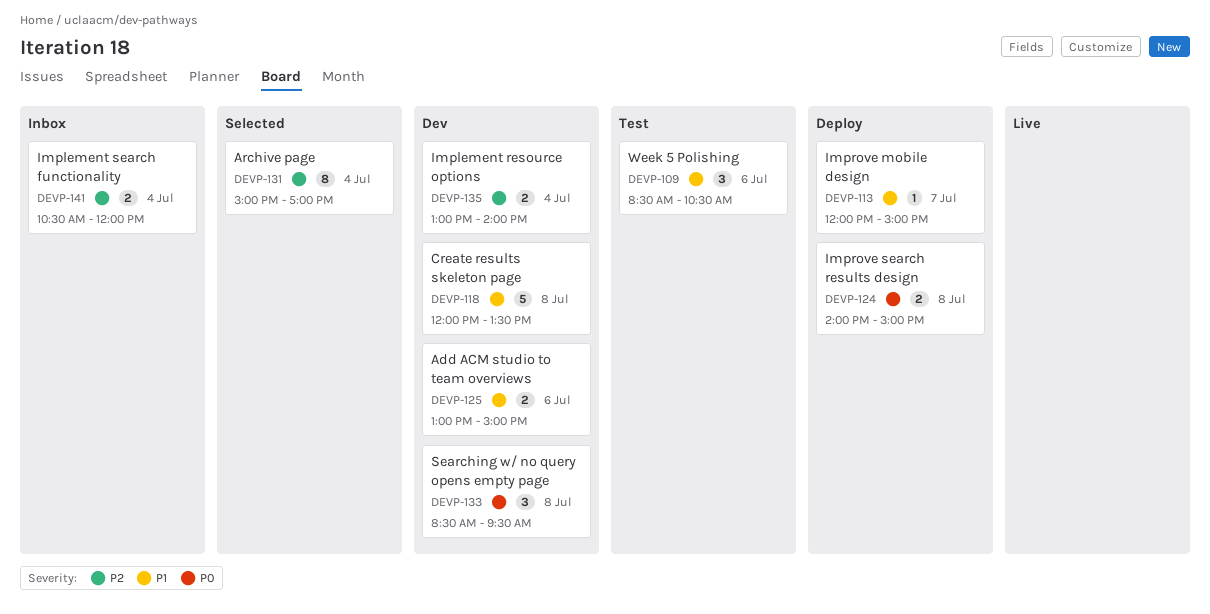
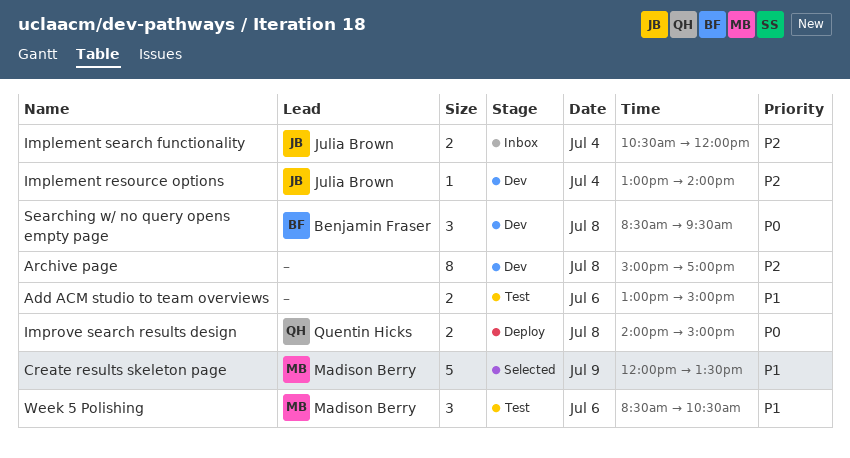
Add ACM studio to team overviews, status: Dev -> Test
Archive page, status: Selected -> Dev
Archive page, day: Jul 4 -> Jul 8
Create results skeleton page, status: Dev -> Selected
Create results skeleton page, day: Jul 8 -> Jul 9
Implement resource options, estimate: 2 -> 1
Improve mobile design: present -> none

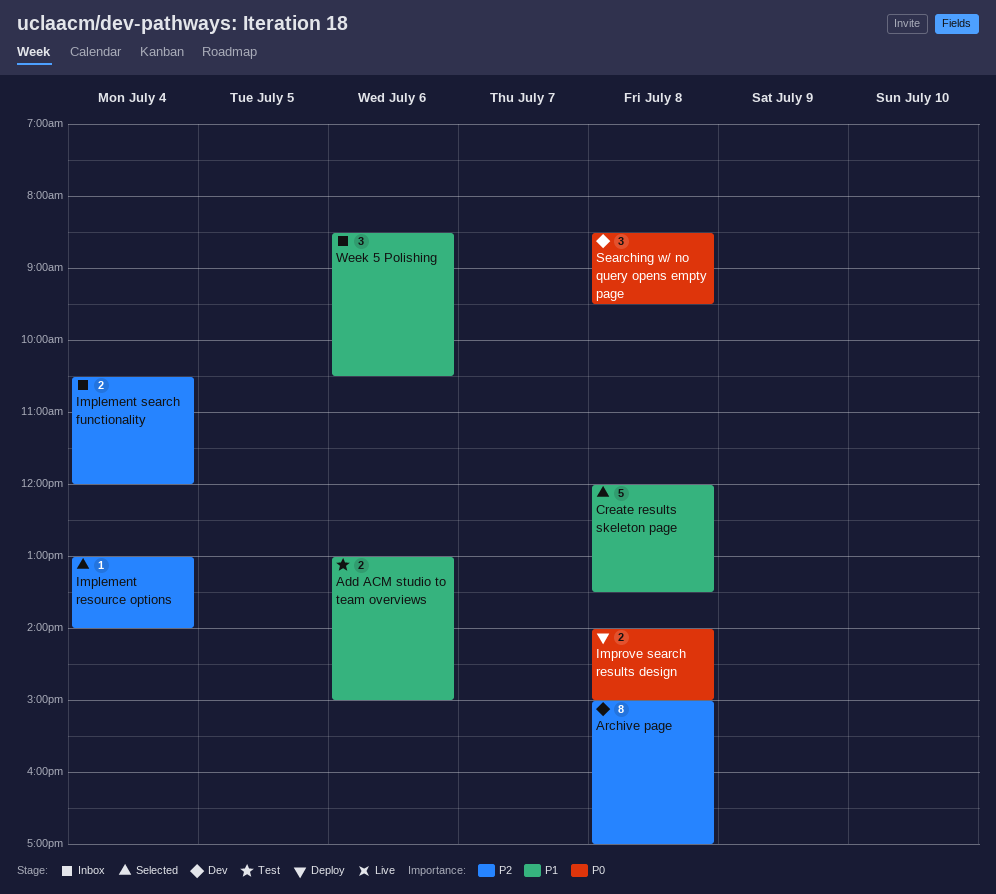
Create results skeleton page, day: Jul 9 -> Jul 8
Implement resource options, status: Dev -> Selected
Week 5 Polishing, status: Test -> Inbox

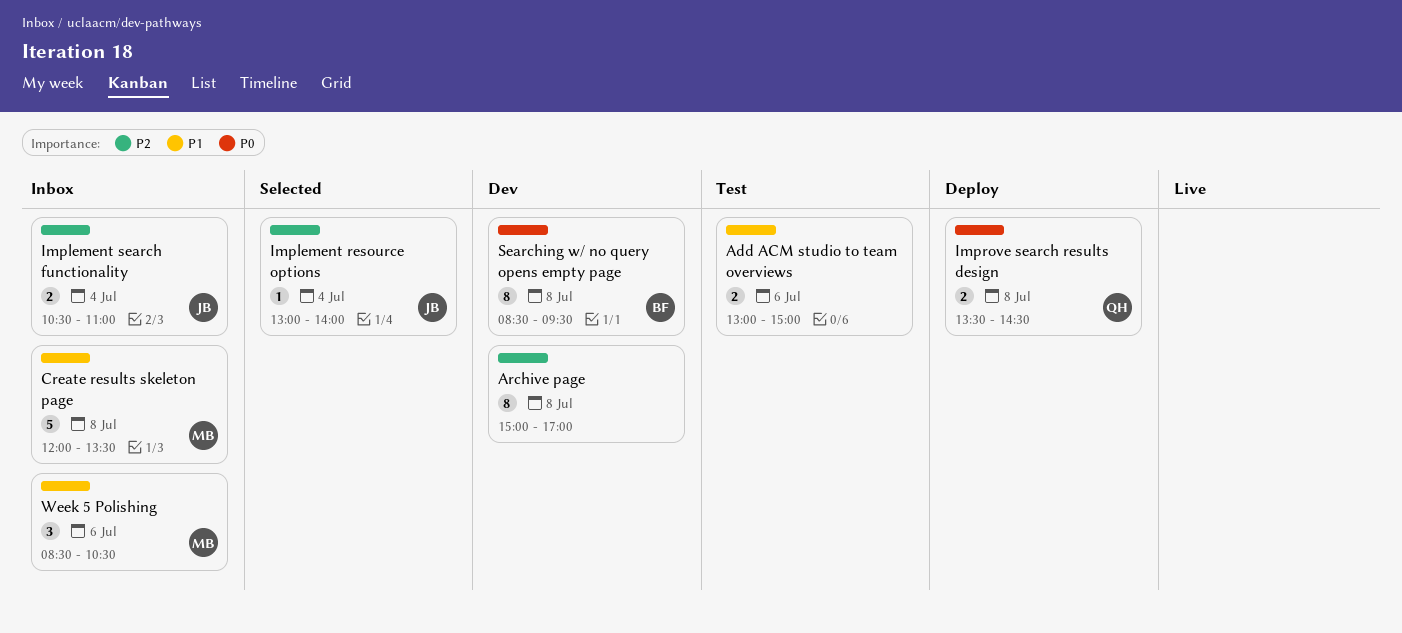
Create results skeleton page, status: Selected -> Inbox
Implement search functionality, ends: 12:00 -> 11:00
Improve search results design, begins: 14:00 -> 13:30
Improve search results design, ends: 15:00 -> 14:30
Searching w/ no query opens empty page, estimate: 3 -> 8

